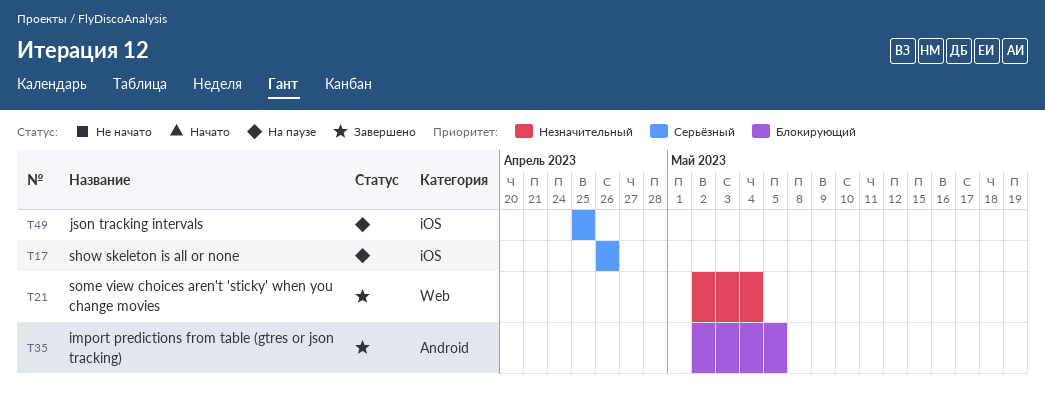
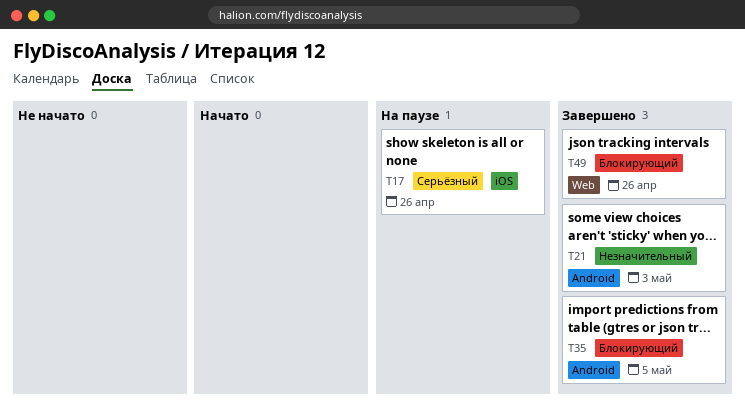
T21, label: Web -> Android
T21, due: May 4 -> May 3
T49, status: На паузе -> Завершено
T49, priority: Серьёзный -> Блокирующий
T49, label: iOS -> Web
T49, due: Apr 25 -> Apr 26

